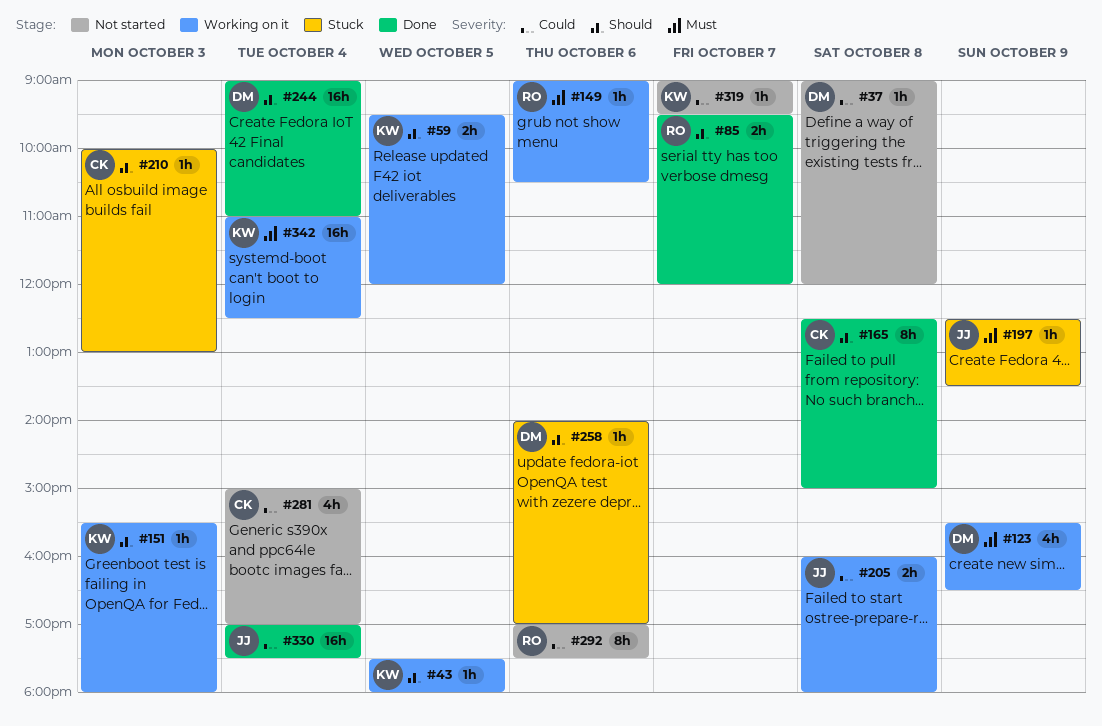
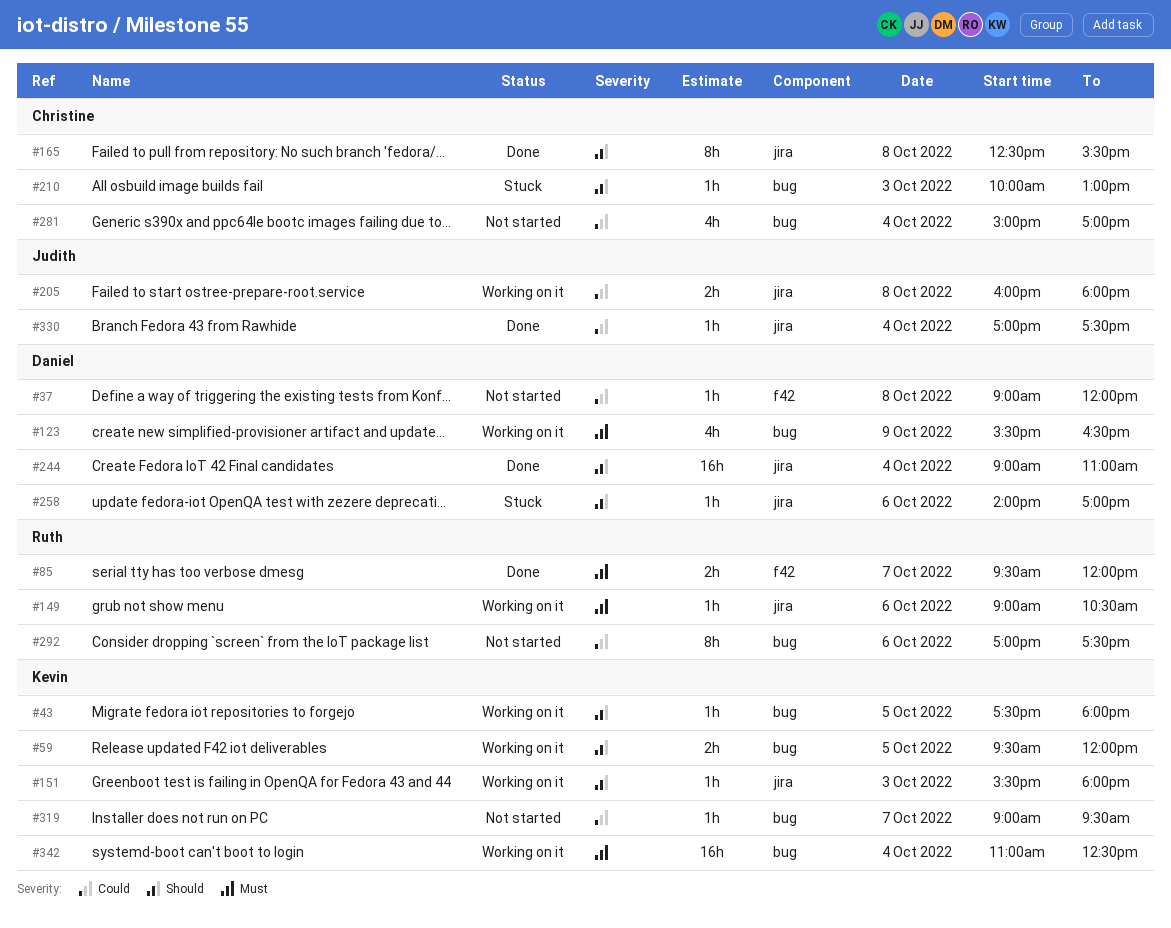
#85, priority: Should -> Must
#165, ends: 15:00 -> 15:30
#197: present -> none
#330, estimate: 16h -> 1h

